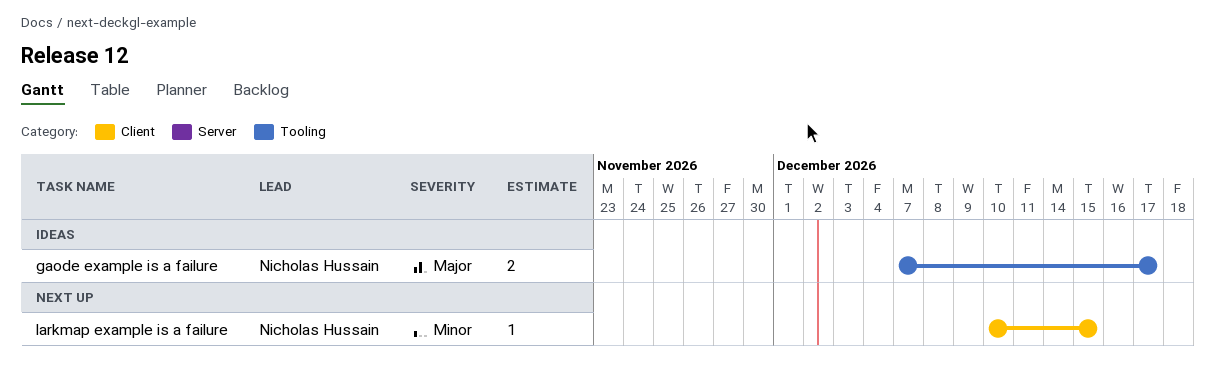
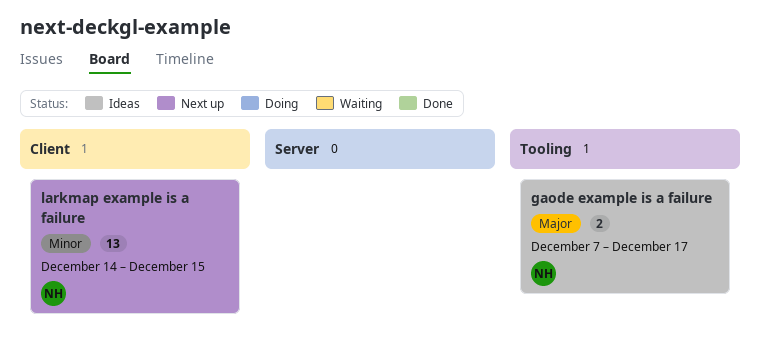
larkmap example is a failure, estimate: 1 -> 13
larkmap example is a failure, start: Dec 10 -> Dec 14

